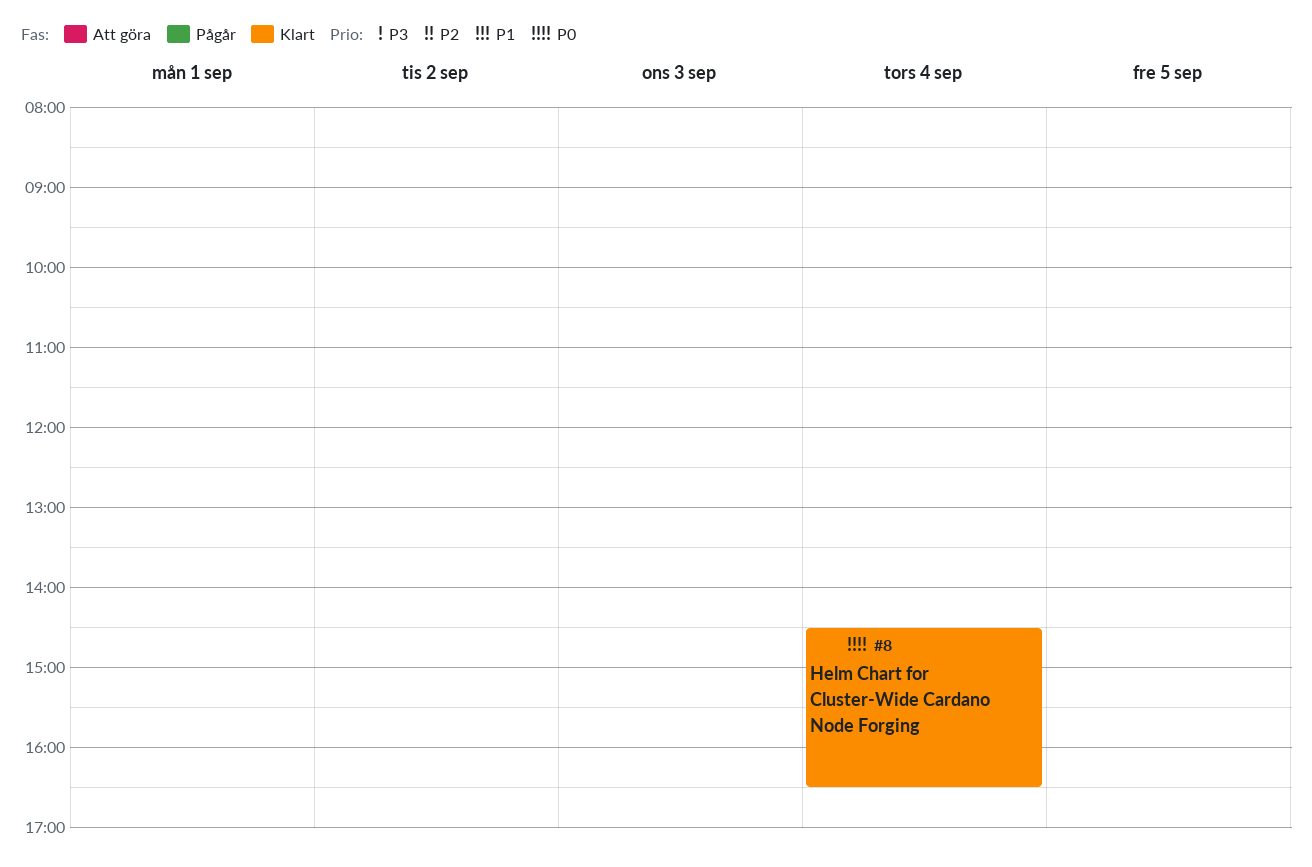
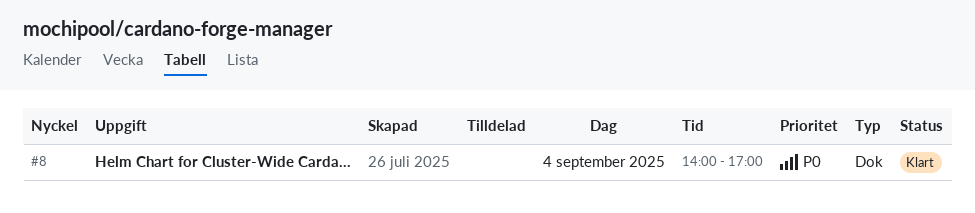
#8, begins: 14:30 -> 14:00
#8, ends: 16:30 -> 17:00

